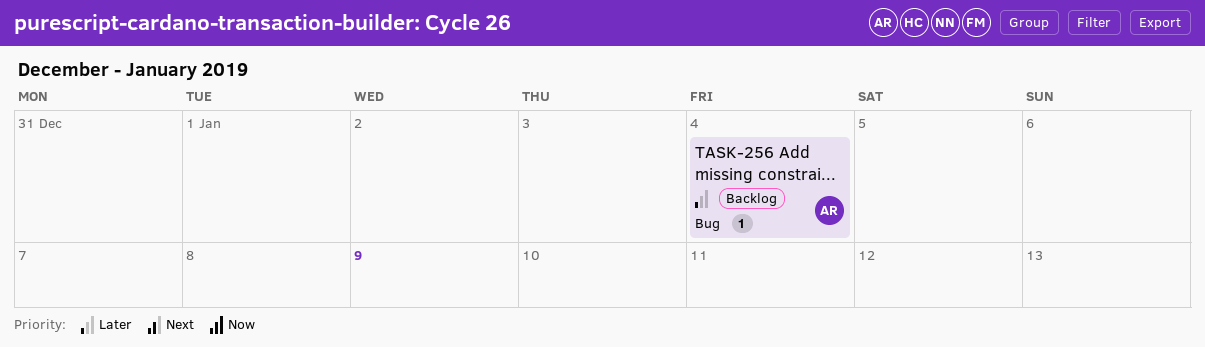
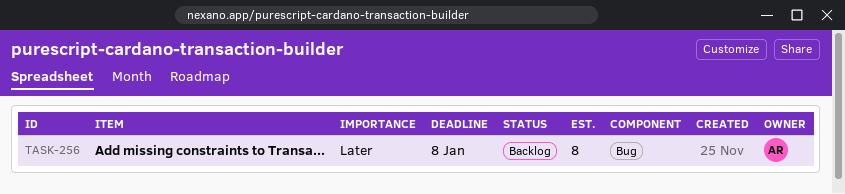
TASK-256, estimate: 1 -> 8
TASK-256, due: Jan 4 -> Jan 8

